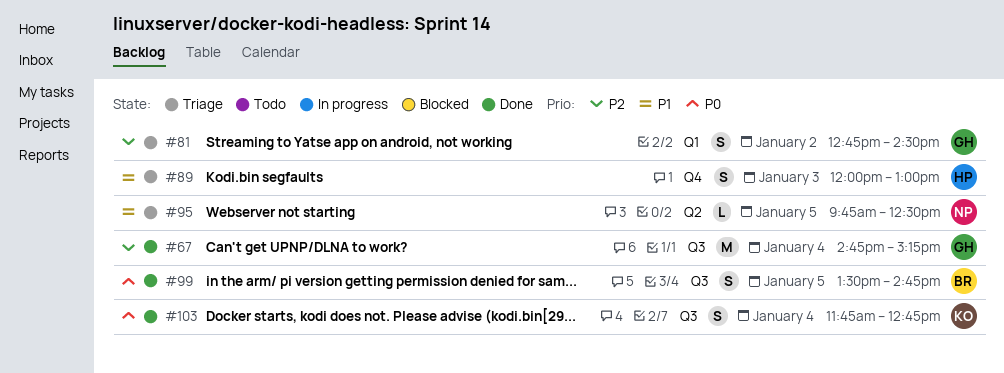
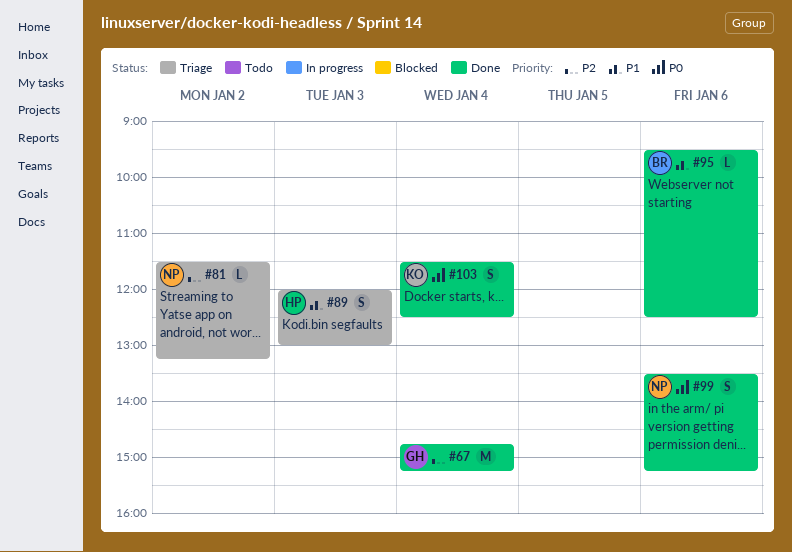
#81, owner: GH -> NP
#81, estimate: S -> L
#81, begins: 12:45 -> 11:30
#81, ends: 14:30 -> 13:15
#95, status: Triage -> Done
#95, owner: NP -> BR
#95, day: Jan 5 -> Jan 6
#95, begins: 09:45 -> 09:30
#99, owner: BR -> NP
#99, day: Jan 5 -> Jan 6
#99, ends: 14:45 -> 15:15
#103, begins: 11:45 -> 11:30
#103, ends: 12:45 -> 12:30

